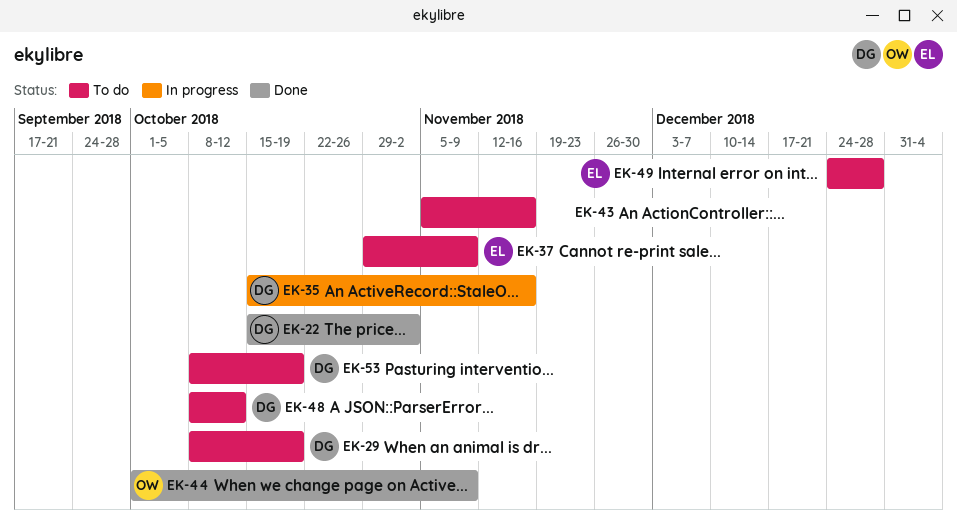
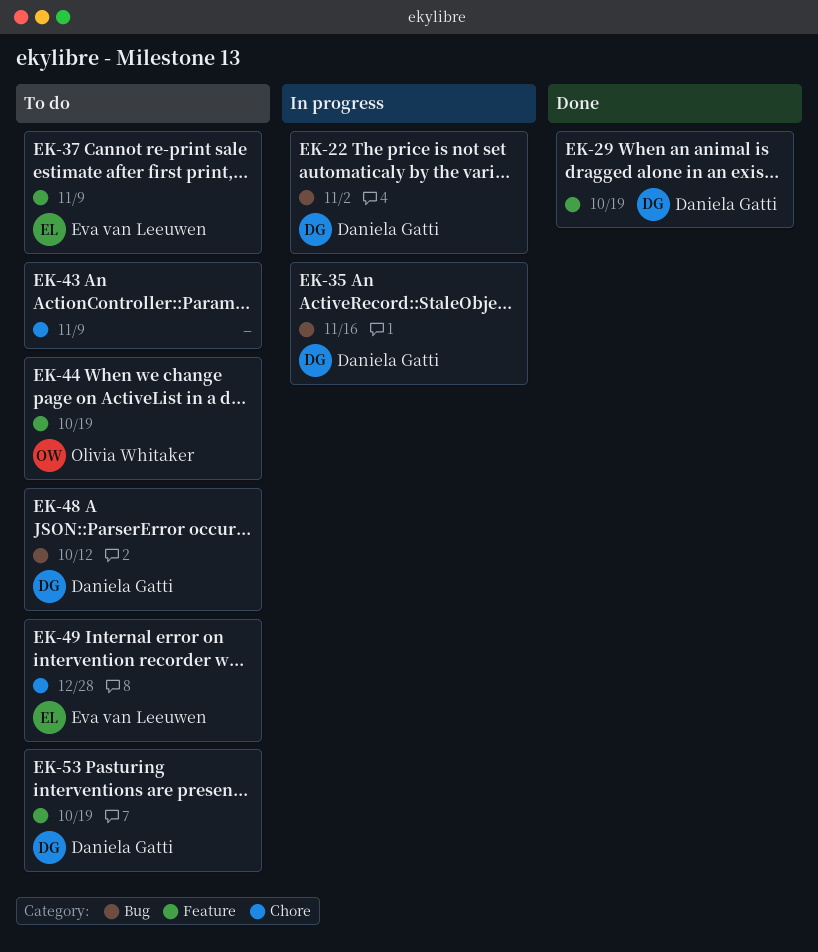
EK-22, status: Done -> In progress
EK-29, status: To do -> Done
EK-43, due: Nov 16 -> Nov 9
EK-44, status: Done -> To do
EK-44, due: Nov 9 -> Oct 19

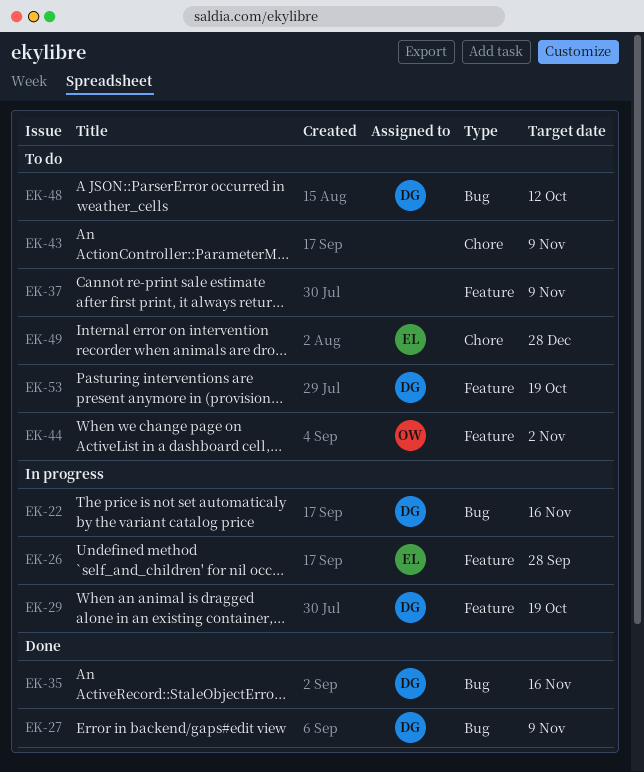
EK-22, due: Nov 2 -> Nov 16
EK-26: none -> present
EK-27: none -> present
EK-29, status: Done -> In progress
EK-35, status: In progress -> Done
EK-37, owner: Eva van Leeuwen -> none
EK-44, due: Oct 19 -> Nov 2

